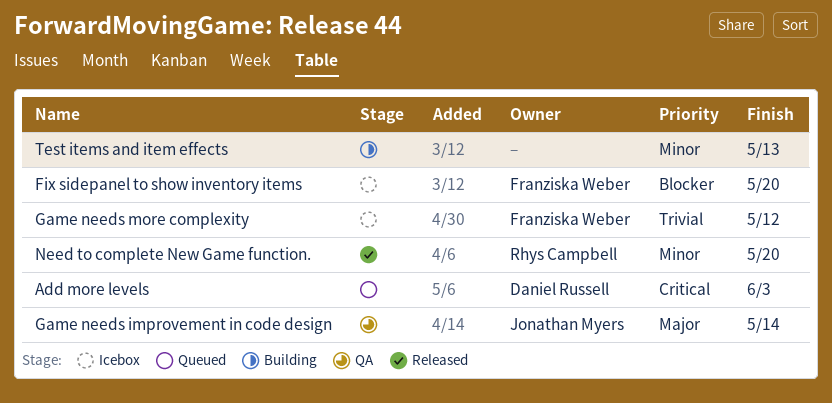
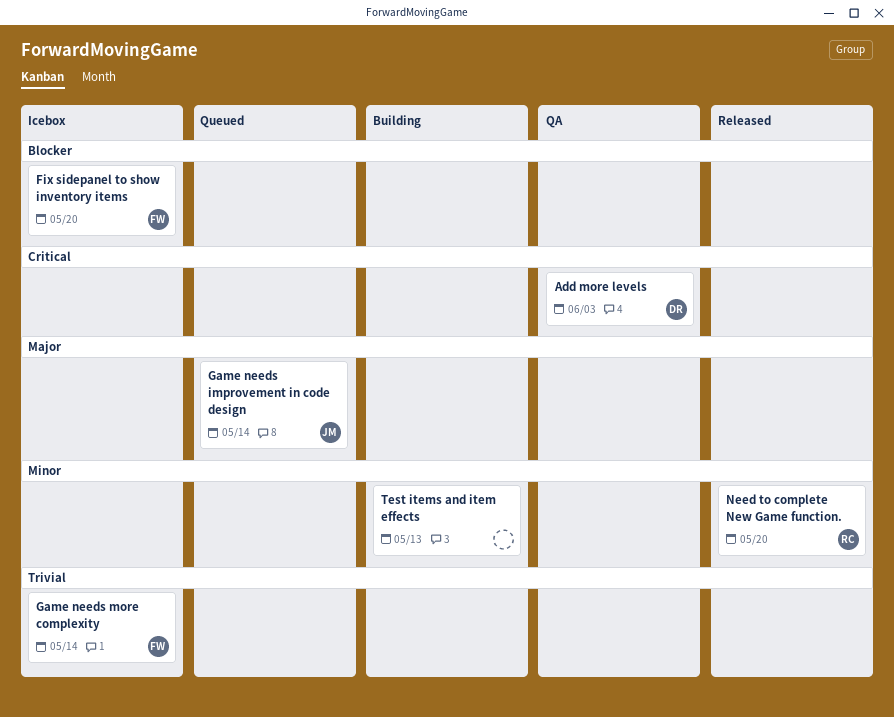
Add more levels, status: Queued -> QA
Game needs improvement in code design, status: QA -> Queued
Game needs more complexity, due: May 12 -> May 14

